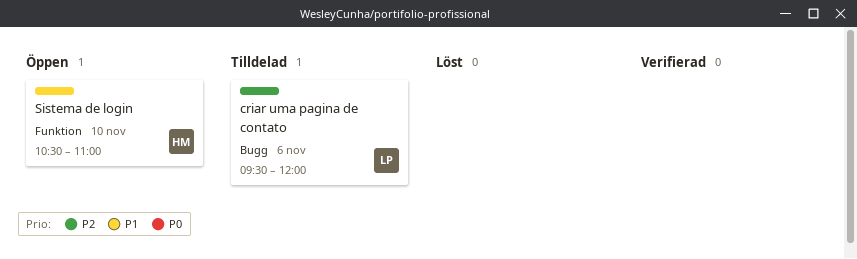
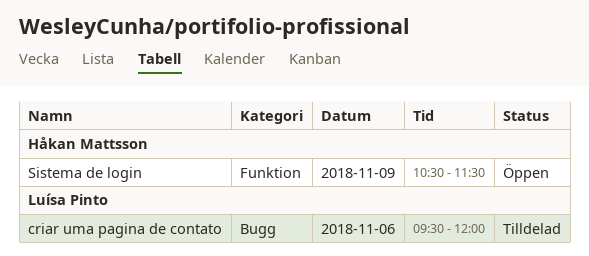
Sistema de login, day: Nov 10 -> Nov 9
Sistema de login, ends: 11:00 -> 11:30

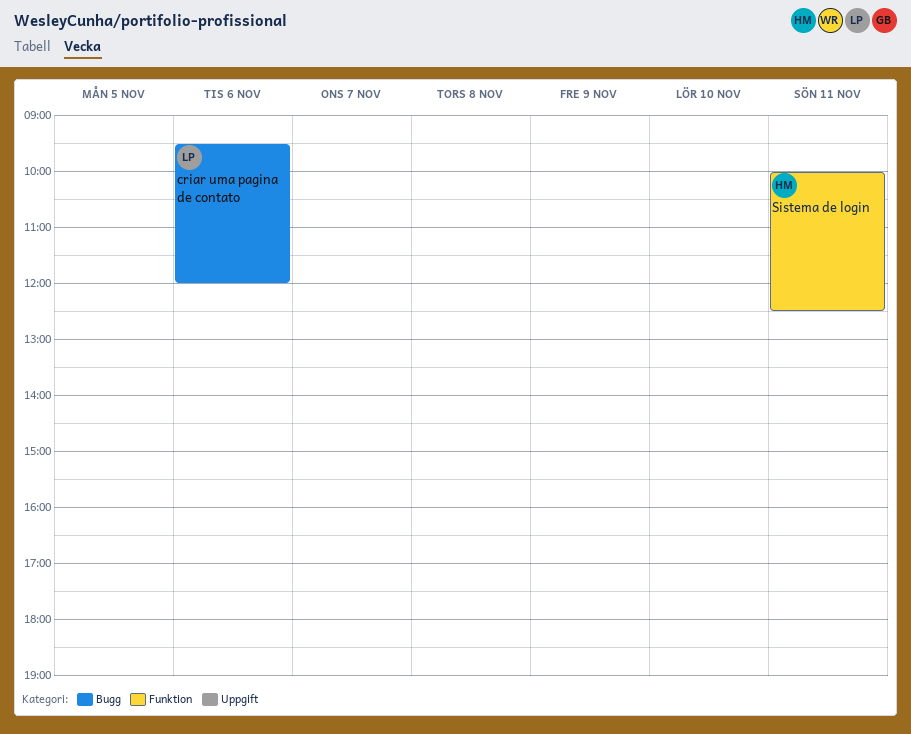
Sistema de login, day: Nov 9 -> Nov 11
Sistema de login, begins: 10:30 -> 10:00
Sistema de login, ends: 11:30 -> 12:30

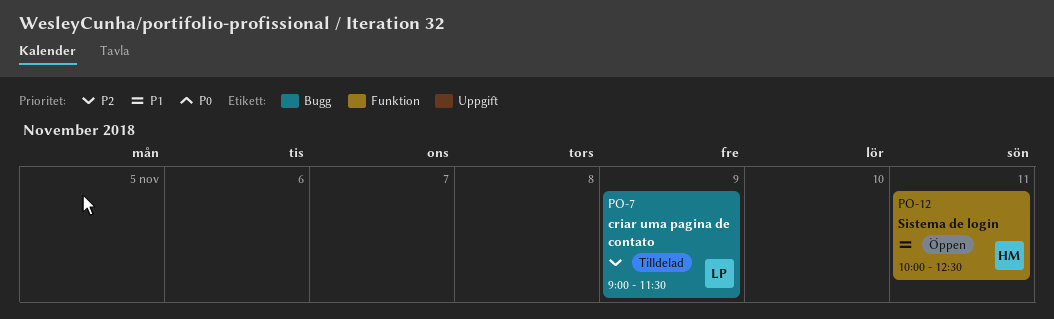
criar uma pagina de contato, day: Nov 6 -> Nov 9
criar uma pagina de contato, begins: 09:30 -> 09:00
criar uma pagina de contato, ends: 12:00 -> 11:30

